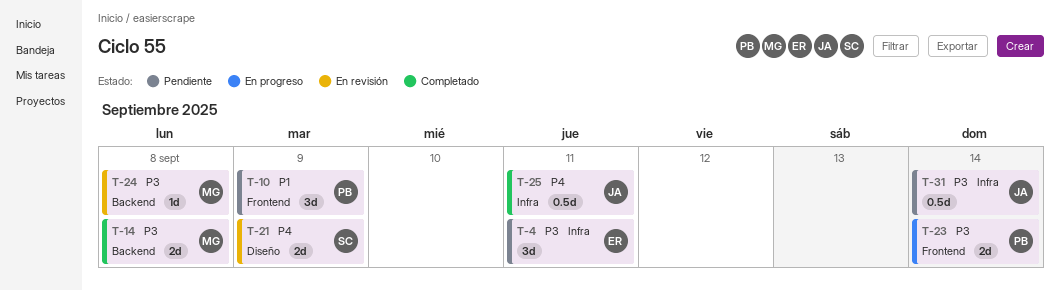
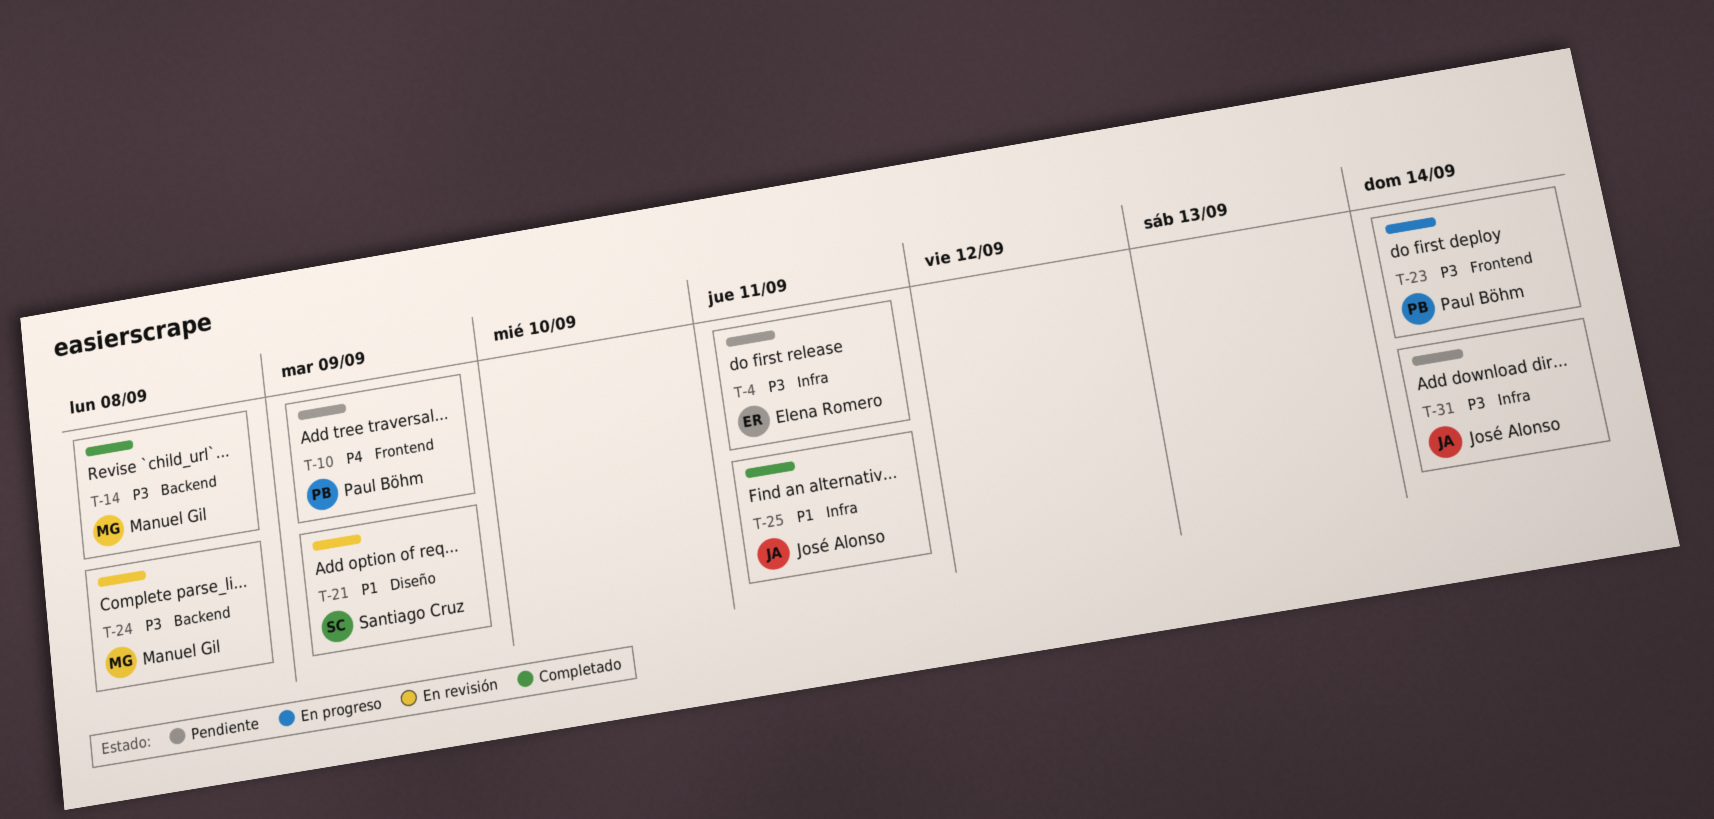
T-10, priority: P1 -> P4
T-21, priority: P4 -> P1
T-25, priority: P4 -> P1

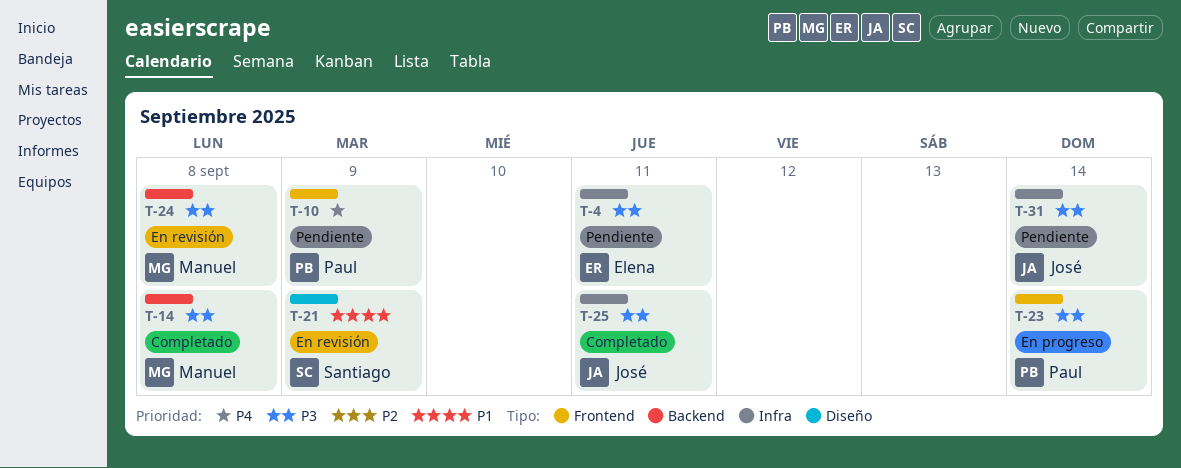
T-25, priority: P1 -> P3

